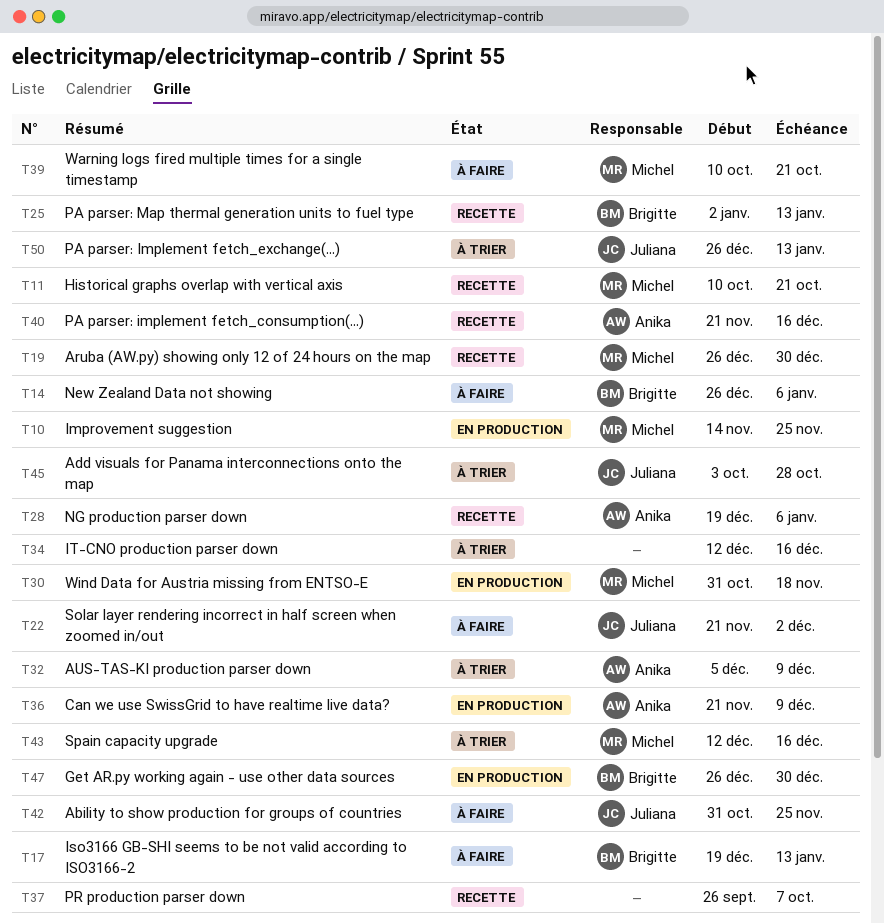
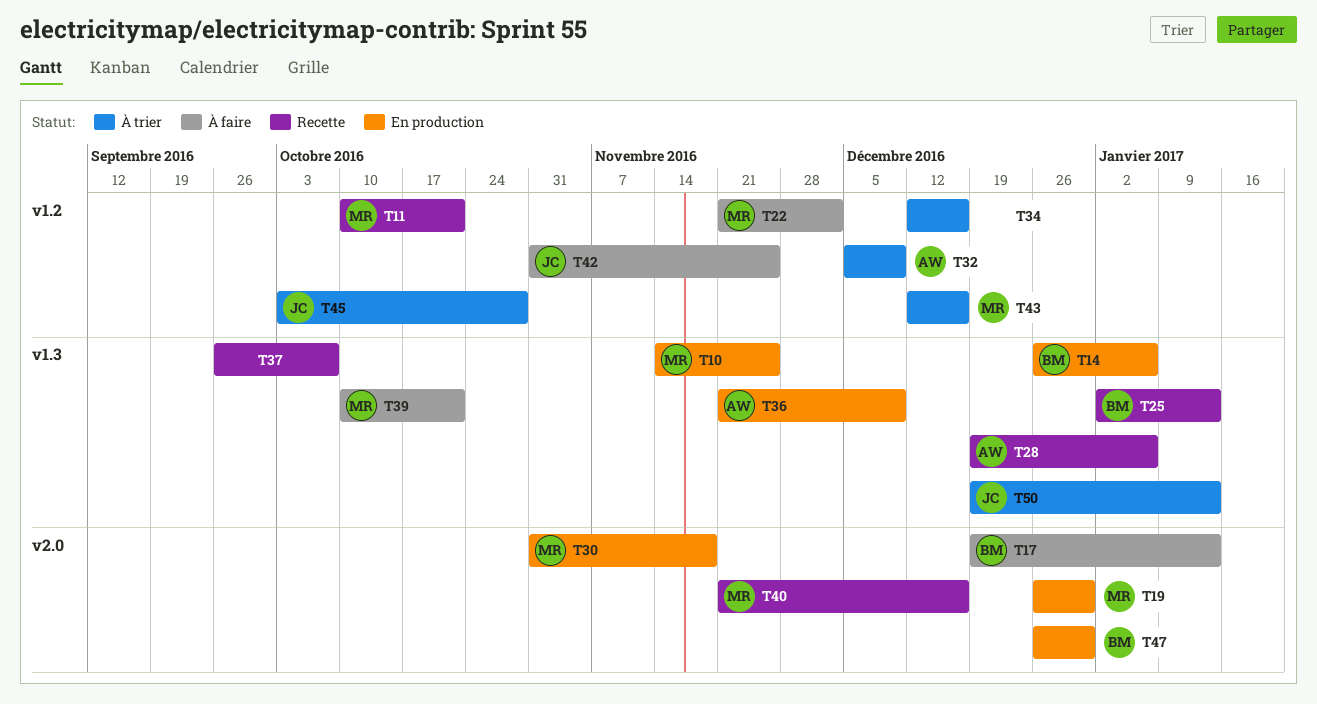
T14, status: À faire -> En production
T19, status: Recette -> En production
T22, owner: Juliana -> Michel
T40, owner: Anika -> Michel
T50, start: Dec 26 -> Dec 19

